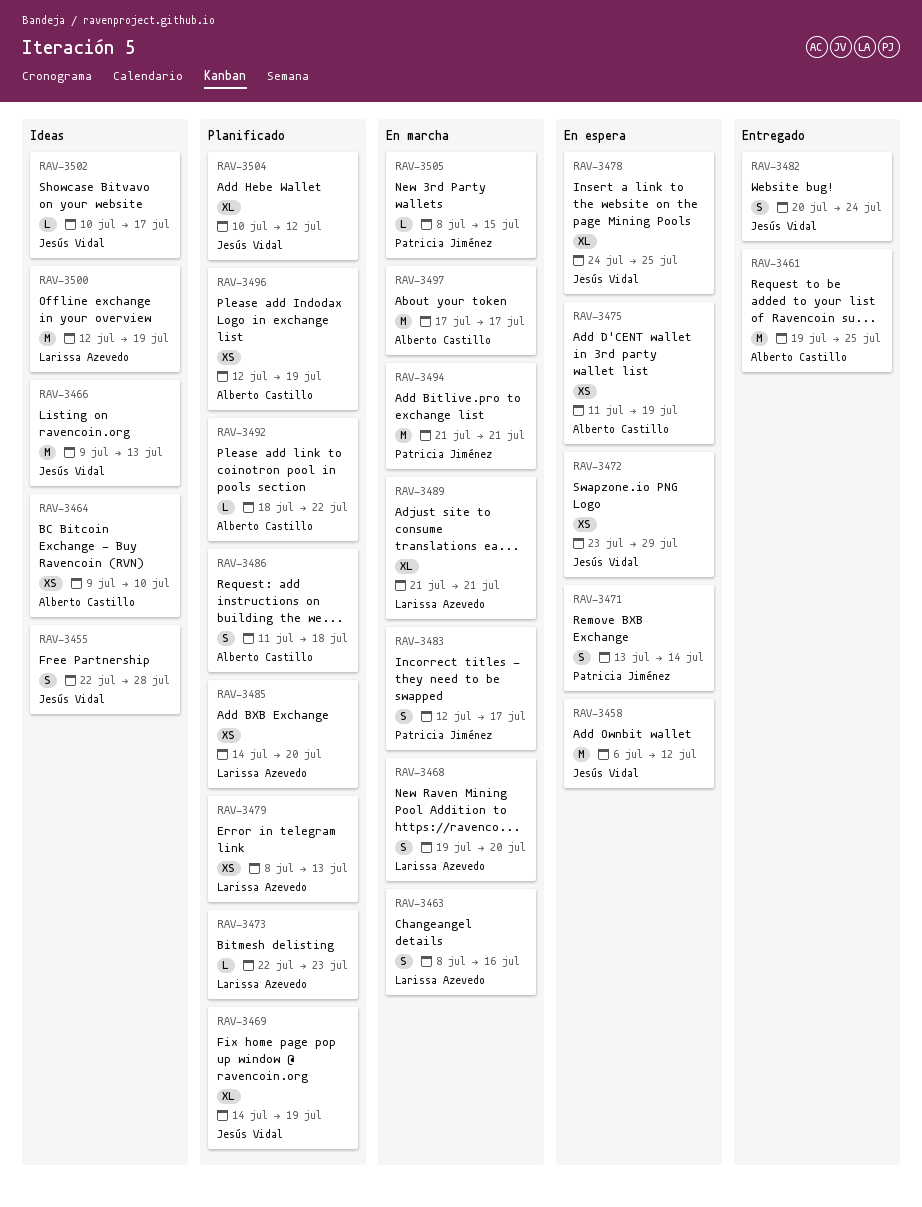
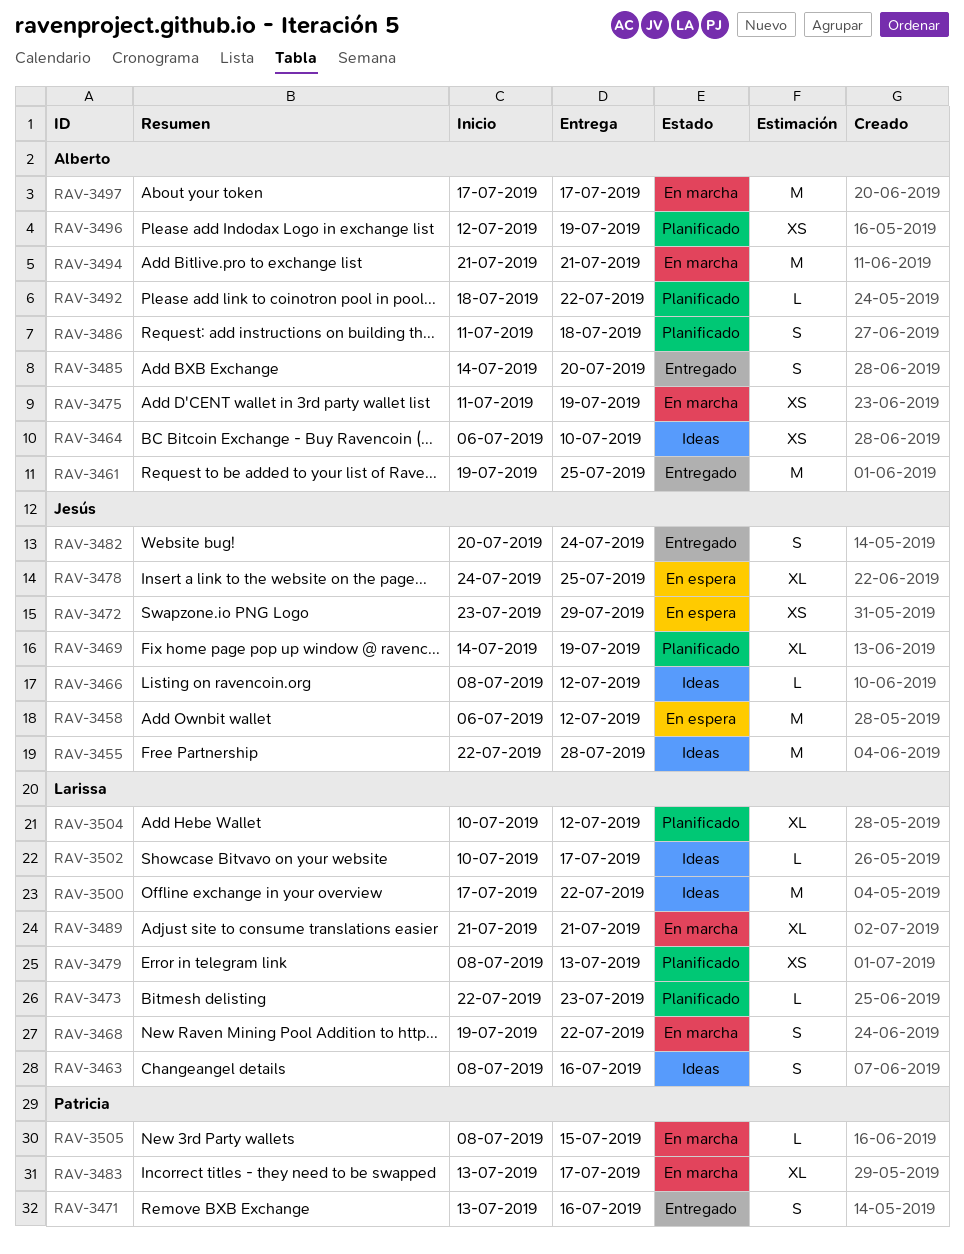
RAV-3455, estimate: S -> M
RAV-3463, status: En marcha -> Ideas
RAV-3464, start: Jul 9 -> Jul 6
RAV-3466, estimate: M -> L
RAV-3466, start: Jul 9 -> Jul 8
RAV-3466, due: Jul 13 -> Jul 12
RAV-3468, due: Jul 20 -> Jul 22
RAV-3471, status: En espera -> Entregado
RAV-3471, due: Jul 14 -> Jul 16
RAV-3475, status: En espera -> En marcha
RAV-3483, estimate: S -> XL
RAV-3483, start: Jul 12 -> Jul 13
RAV-3485, status: Planificado -> Entregado
RAV-3485, owner: Larissa Azevedo -> Alberto Castillo
RAV-3485, estimate: XS -> S
RAV-3494, owner: Patricia Jiménez -> Alberto Castillo
RAV-3500, start: Jul 12 -> Jul 17
RAV-3500, due: Jul 19 -> Jul 22
RAV-3502, owner: Jesús Vidal -> Larissa Azevedo
RAV-3504, owner: Jesús Vidal -> Larissa Azevedo

